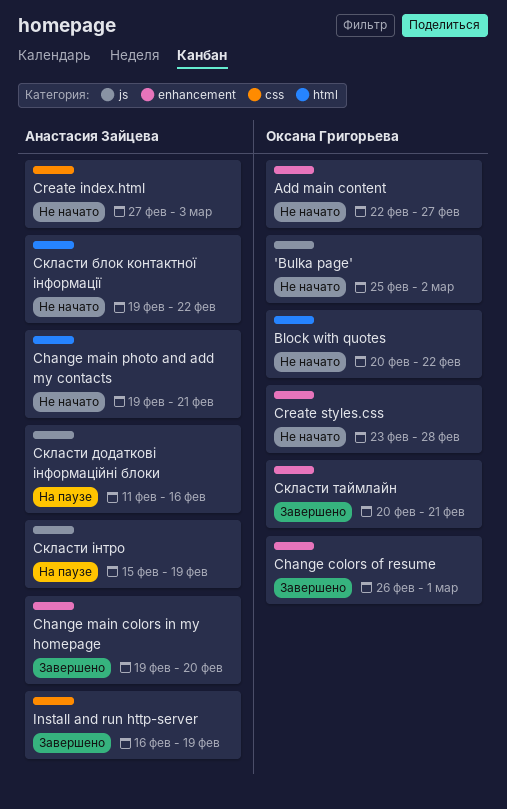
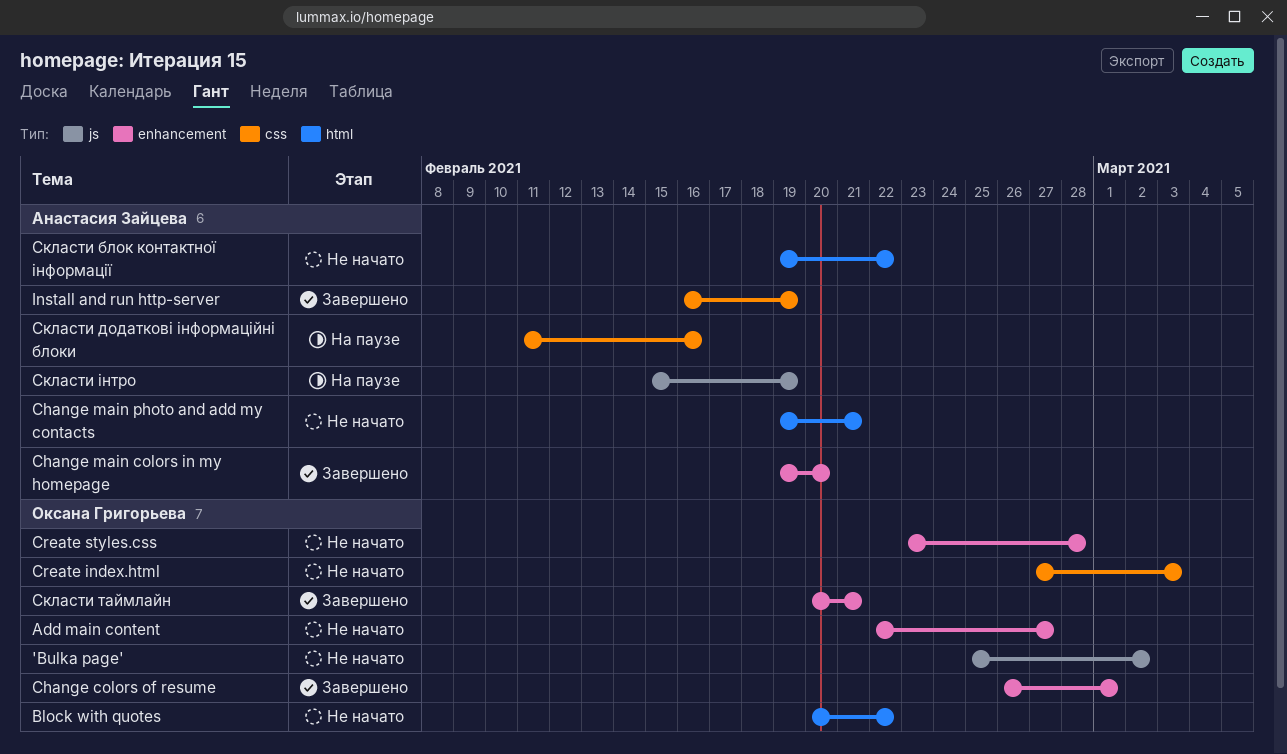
Create index.html, owner: Анастасия Зайцева -> Оксана Григорьева
Скласти додаткові інформаційні блоки, label: js -> css

